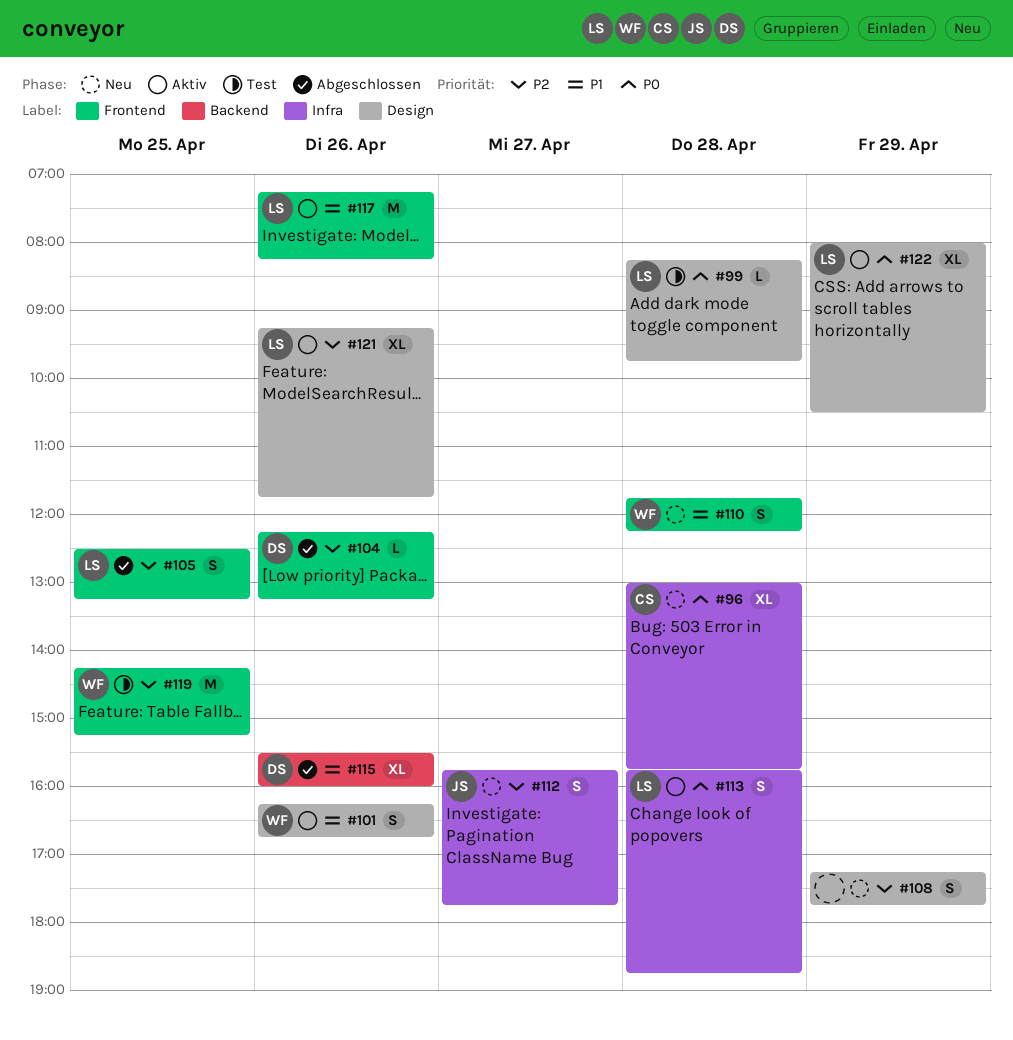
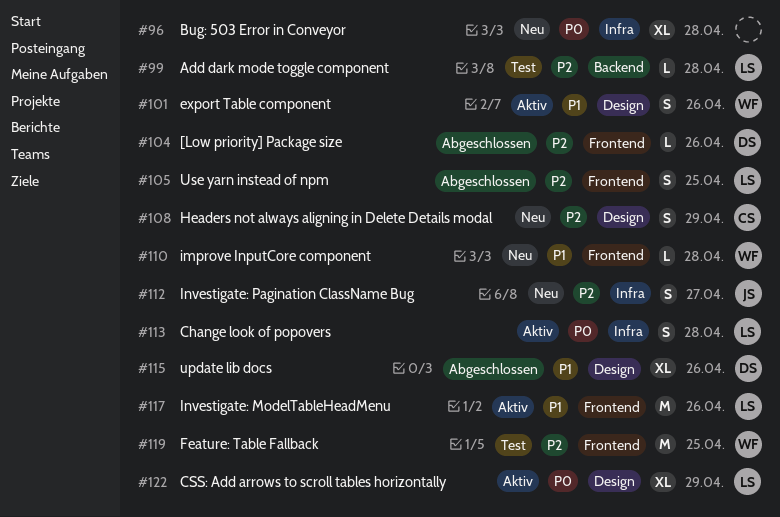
#96, owner: CS -> none
#99, priority: P0 -> P2
#99, label: Design -> Backend
#108, owner: none -> CS
#110, estimate: S -> L
#115, label: Backend -> Design
#121: present -> none

